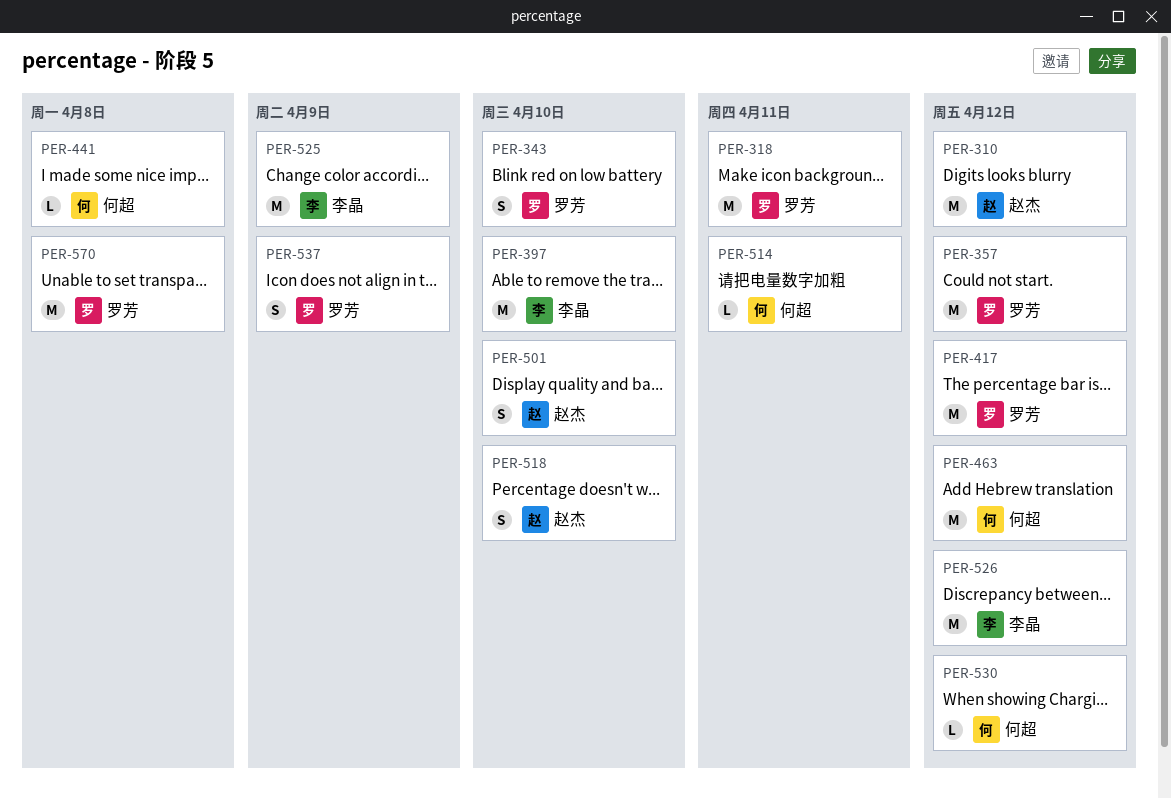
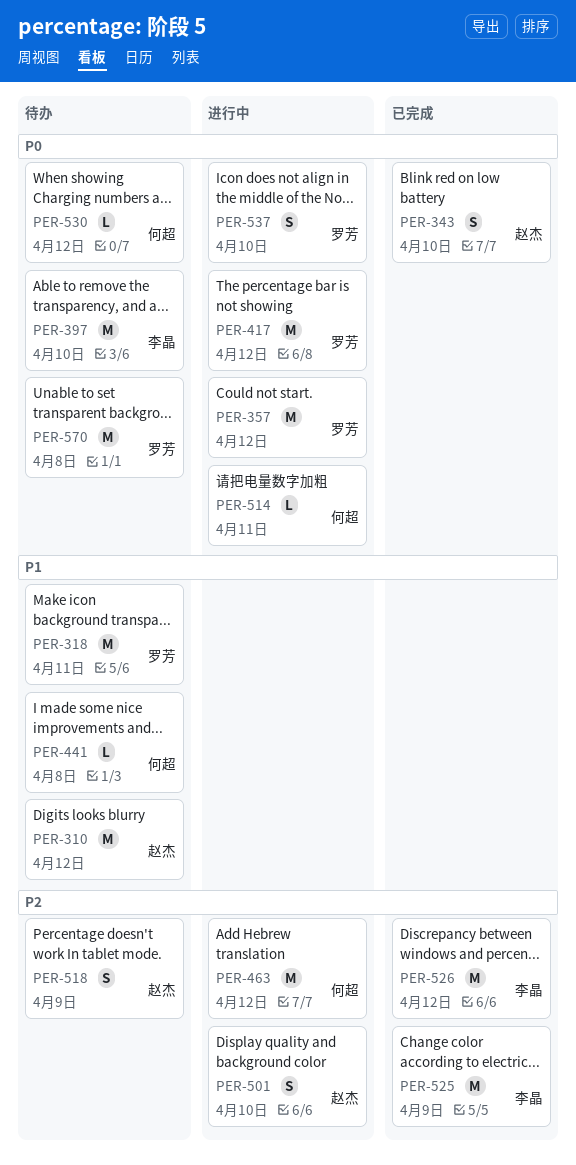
PER-343, owner: 罗芳 -> 赵杰
PER-518, due: Apr 10 -> Apr 9
PER-537, due: Apr 9 -> Apr 10

